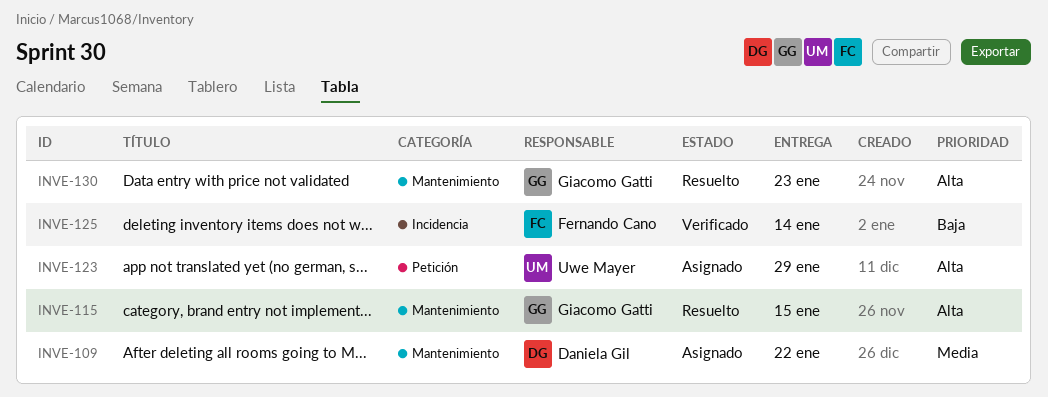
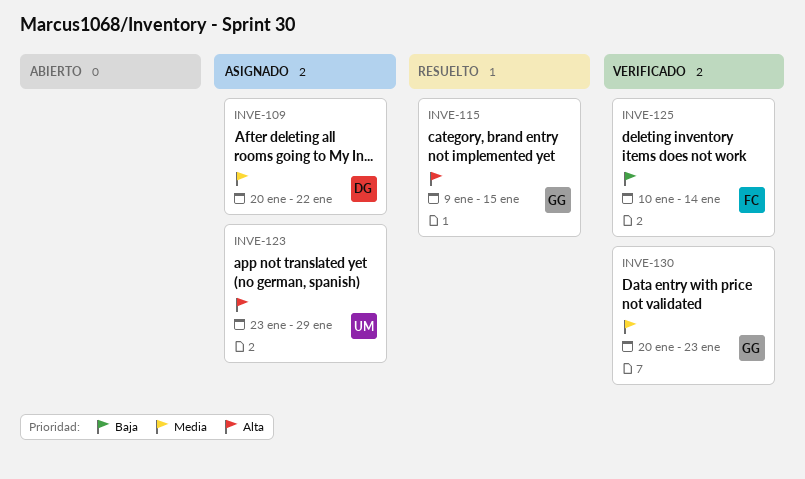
INVE-130, status: Resuelto -> Verificado
INVE-130, priority: Alta -> Media

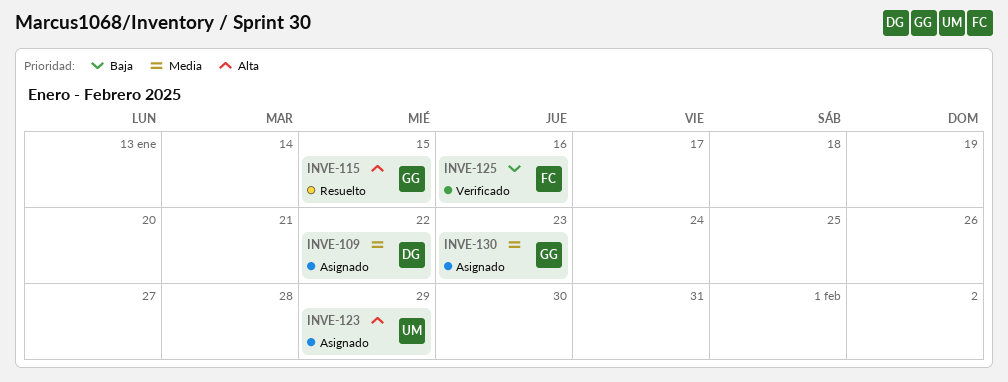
INVE-125, due: Jan 14 -> Jan 16
INVE-130, status: Verificado -> Asignado

